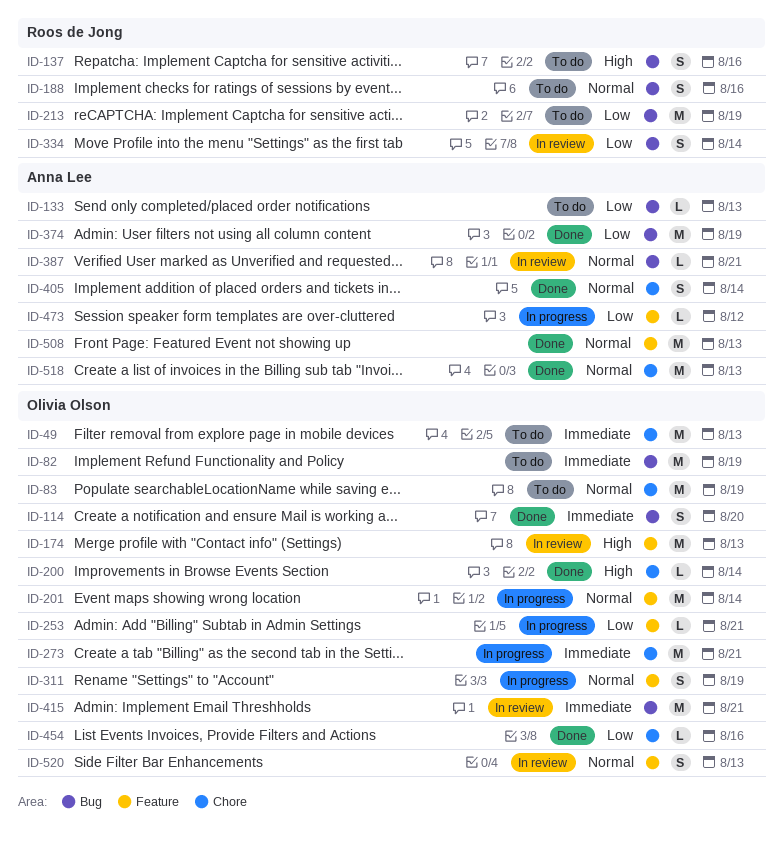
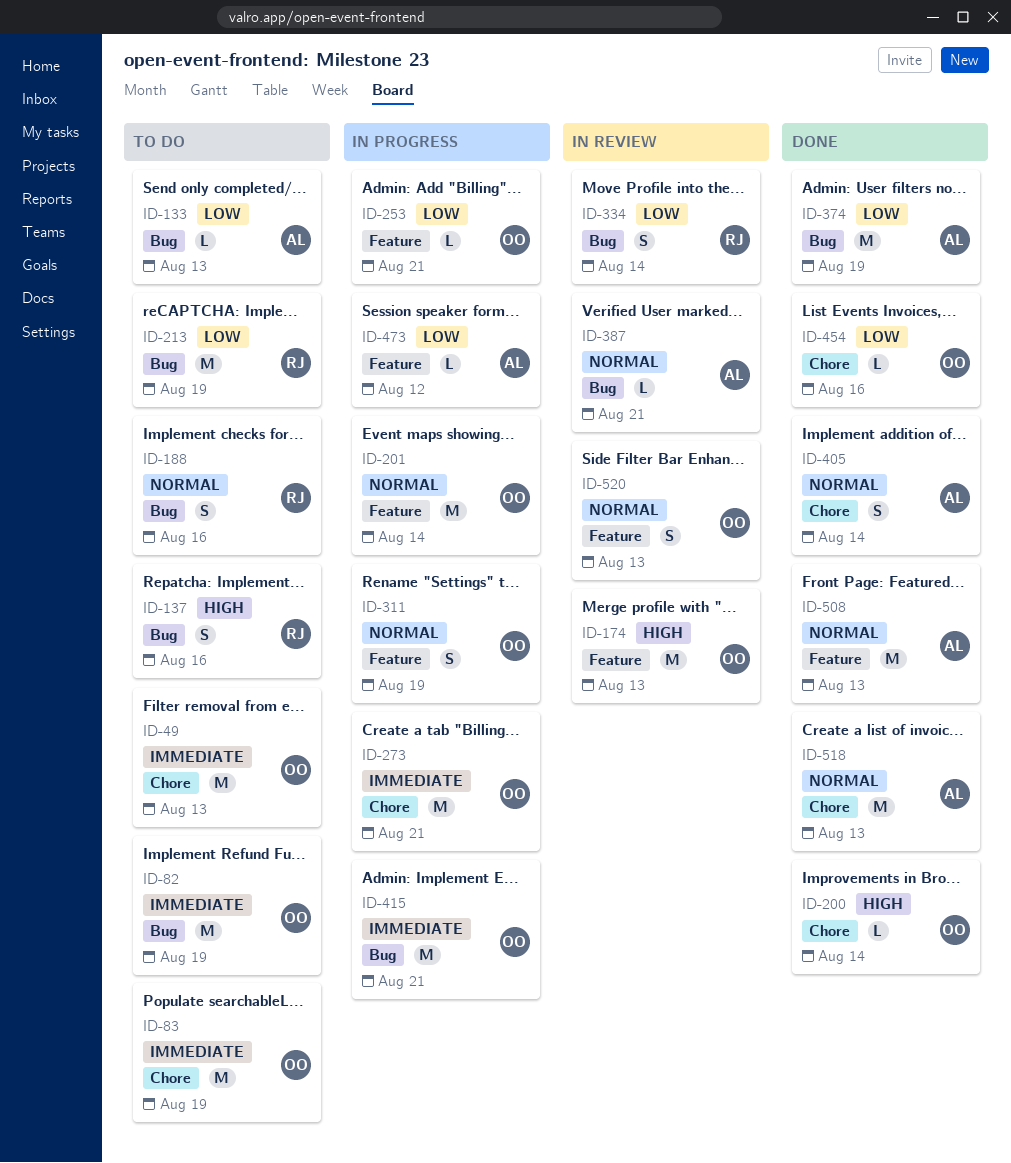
ID-83, priority: Normal -> Immediate
ID-114: present -> none
ID-415, status: In review -> In progress

